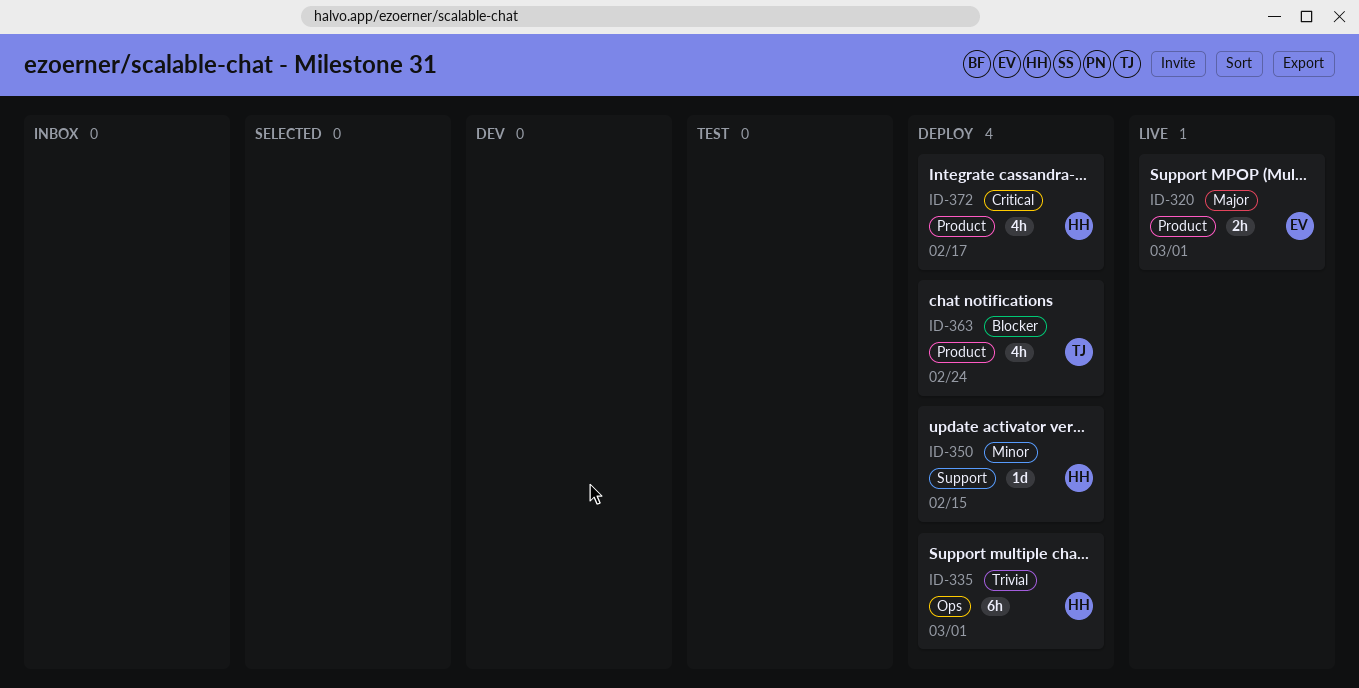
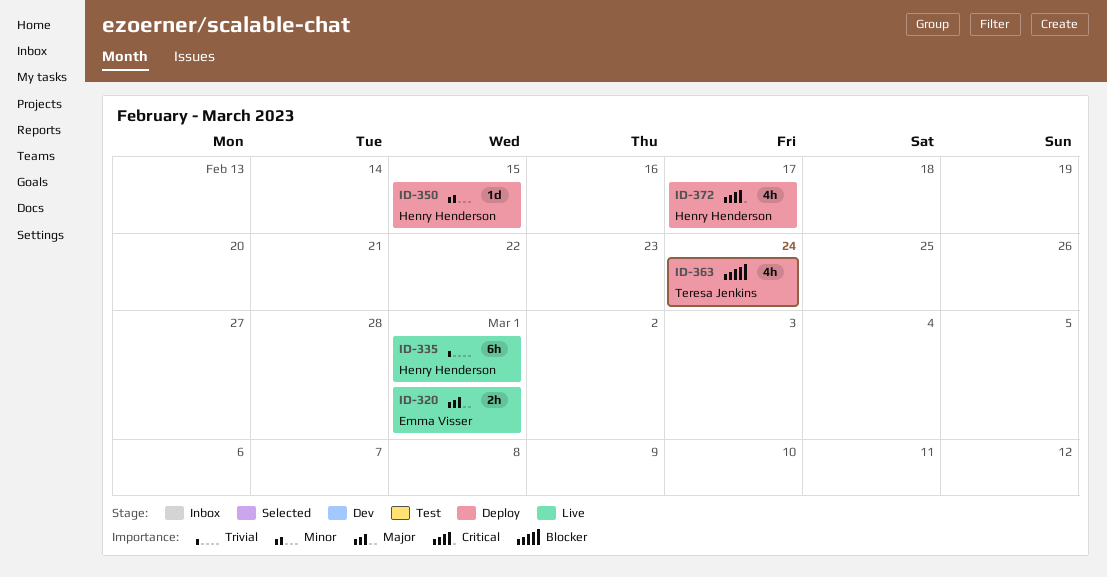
ID-335, status: Deploy -> Live

